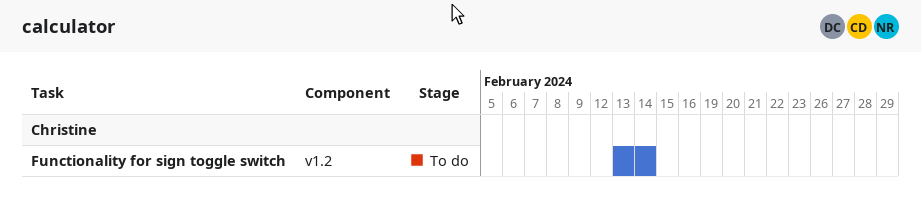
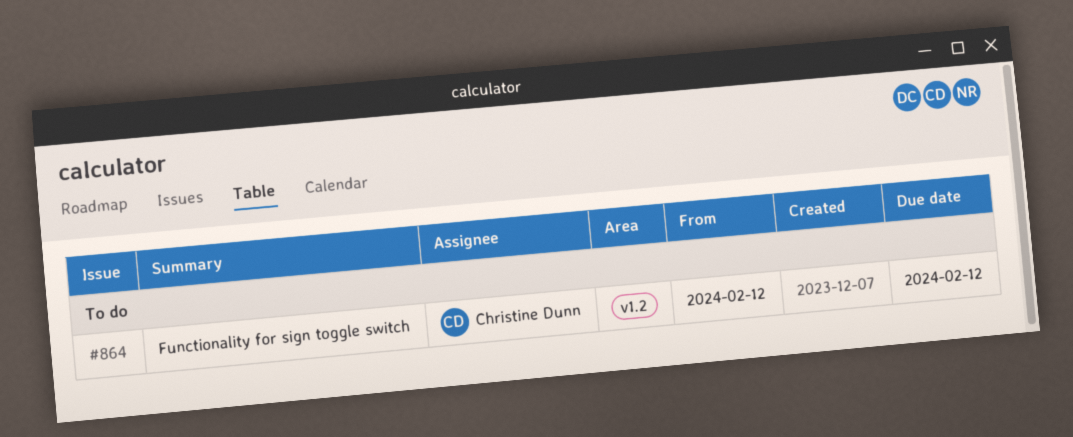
Functionality for sign toggle switch, start: Feb 13 -> Feb 12
Functionality for sign toggle switch, due: Feb 14 -> Feb 12

